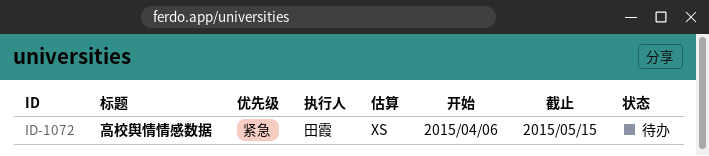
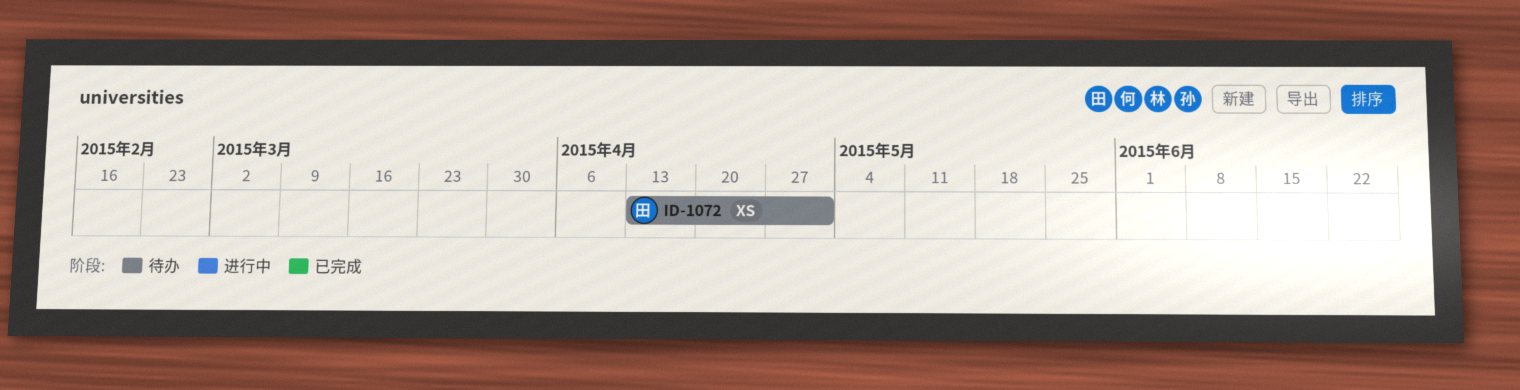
ID-1072, start: Apr 6 -> Apr 13
ID-1072, due: May 15 -> May 1

